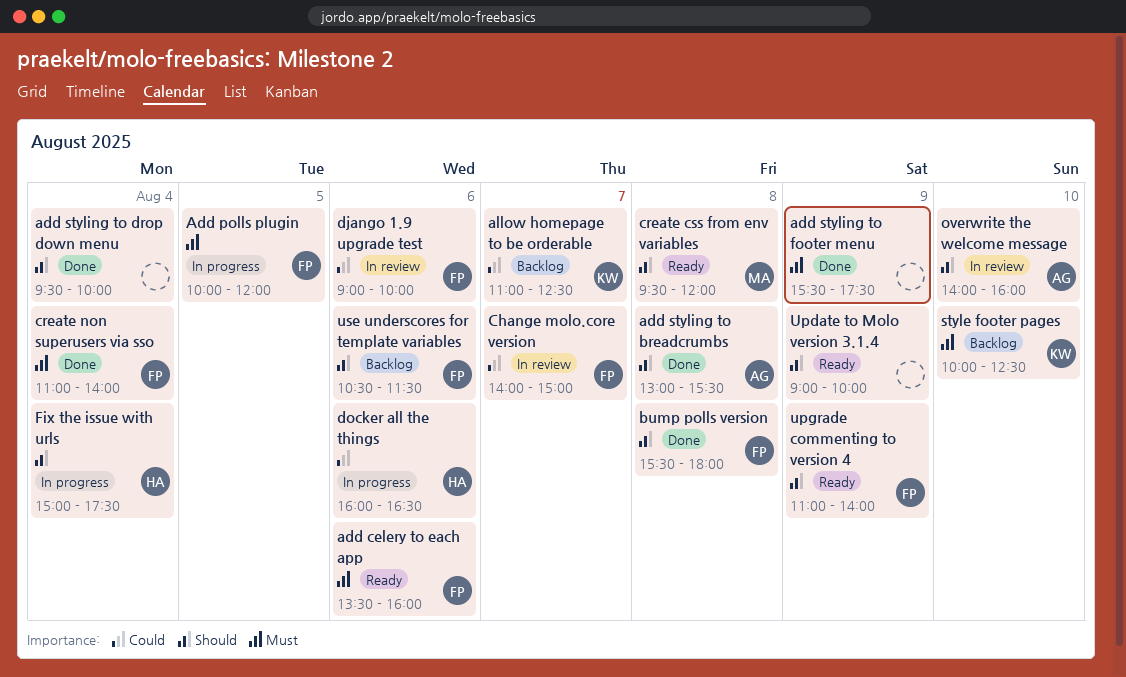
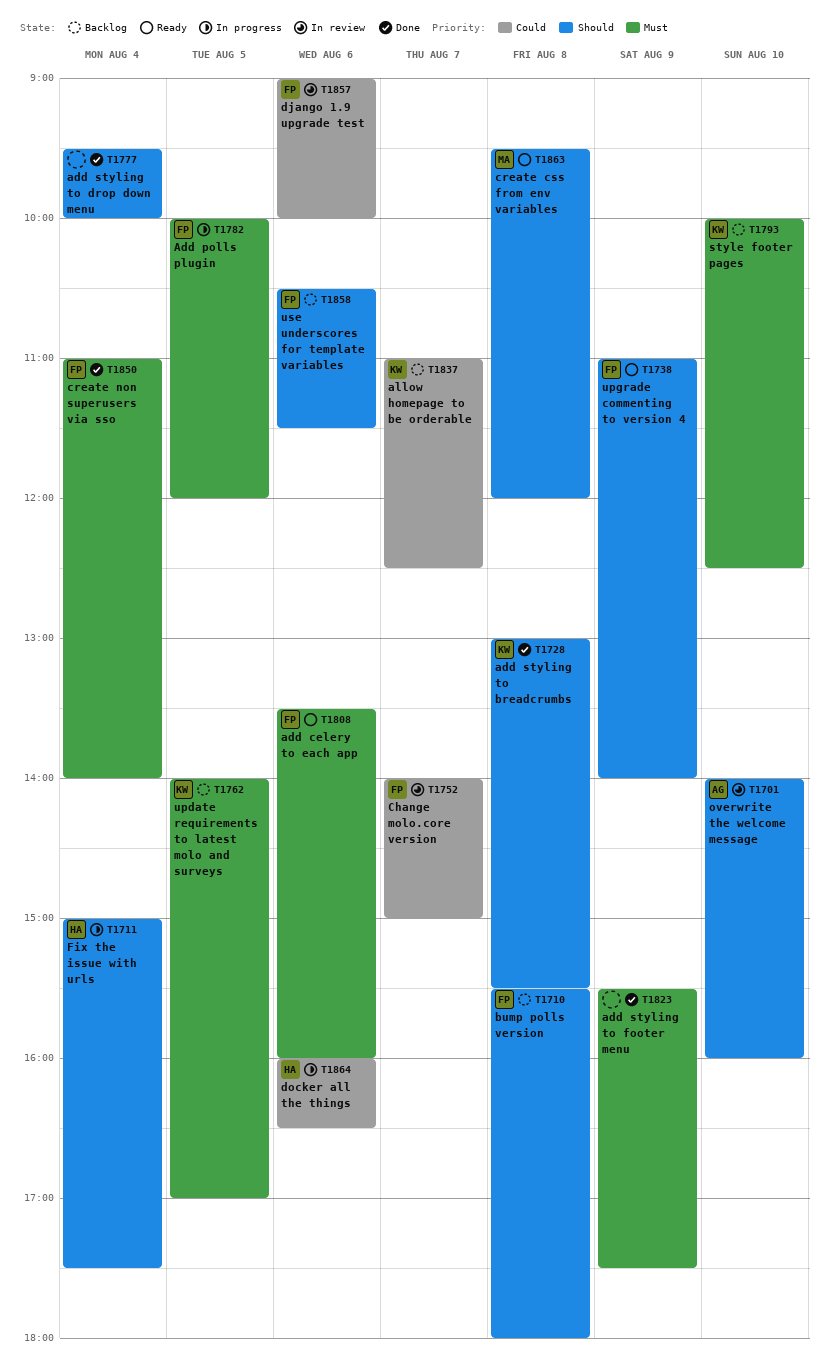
add styling to breadcrumbs, owner: AG -> KW
bump polls version, status: Done -> Backlog
update requirements to latest molo and surveys: none -> present
Update to Molo version 3.1.4: present -> none

